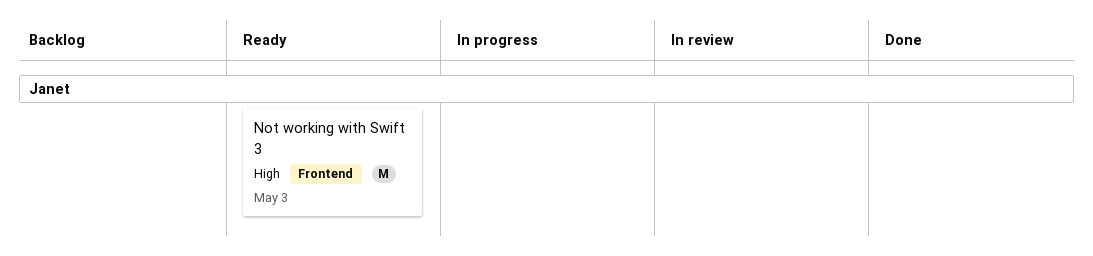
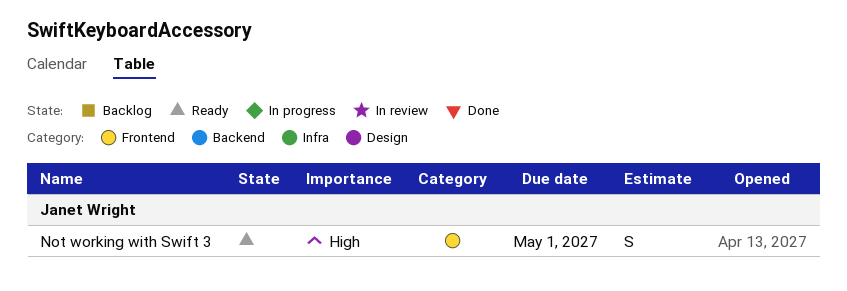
Not working with Swift 3, estimate: M -> S
Not working with Swift 3, due: May 3 -> May 1

